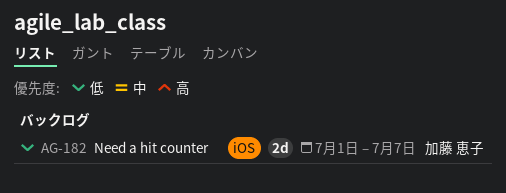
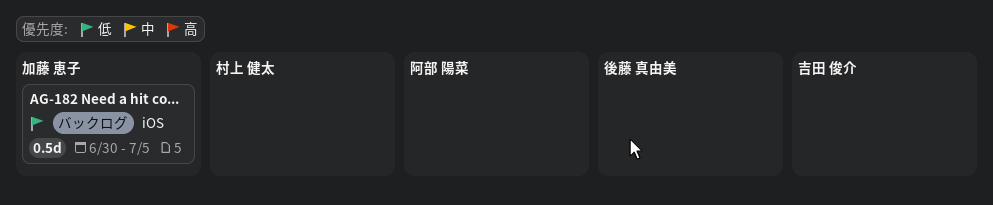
AG-182, estimate: 2d -> 0.5d
AG-182, start: Jul 1 -> Jun 30
AG-182, due: Jul 7 -> Jul 5

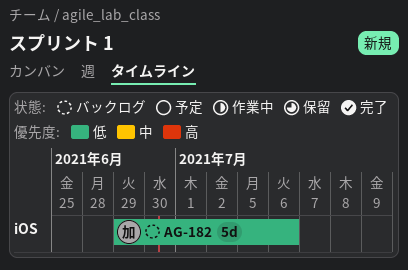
AG-182, estimate: 0.5d -> 5d
AG-182, start: Jun 30 -> Jun 29
AG-182, due: Jul 5 -> Jul 6

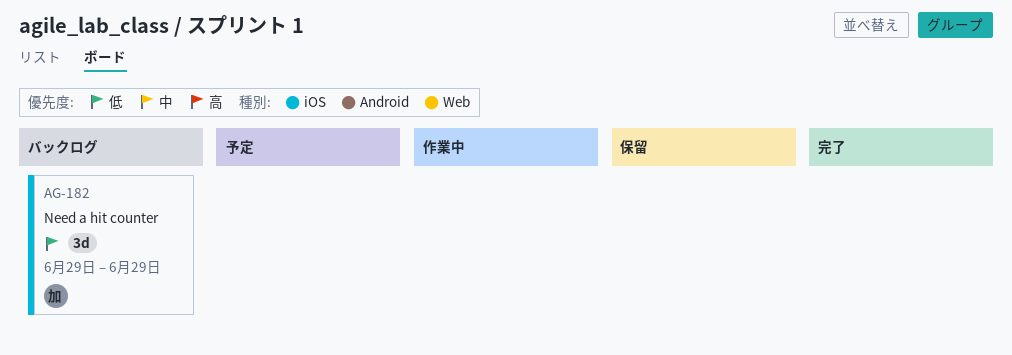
AG-182, estimate: 5d -> 3d
AG-182, due: Jul 6 -> Jun 29

